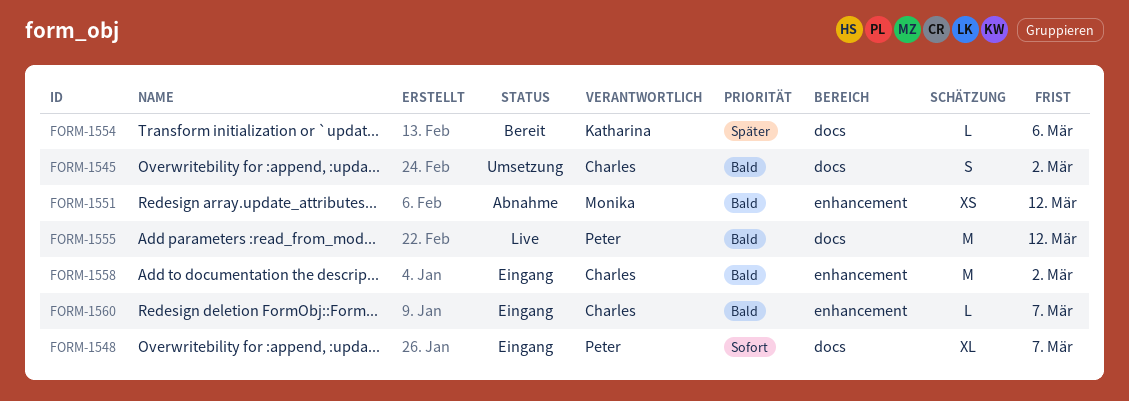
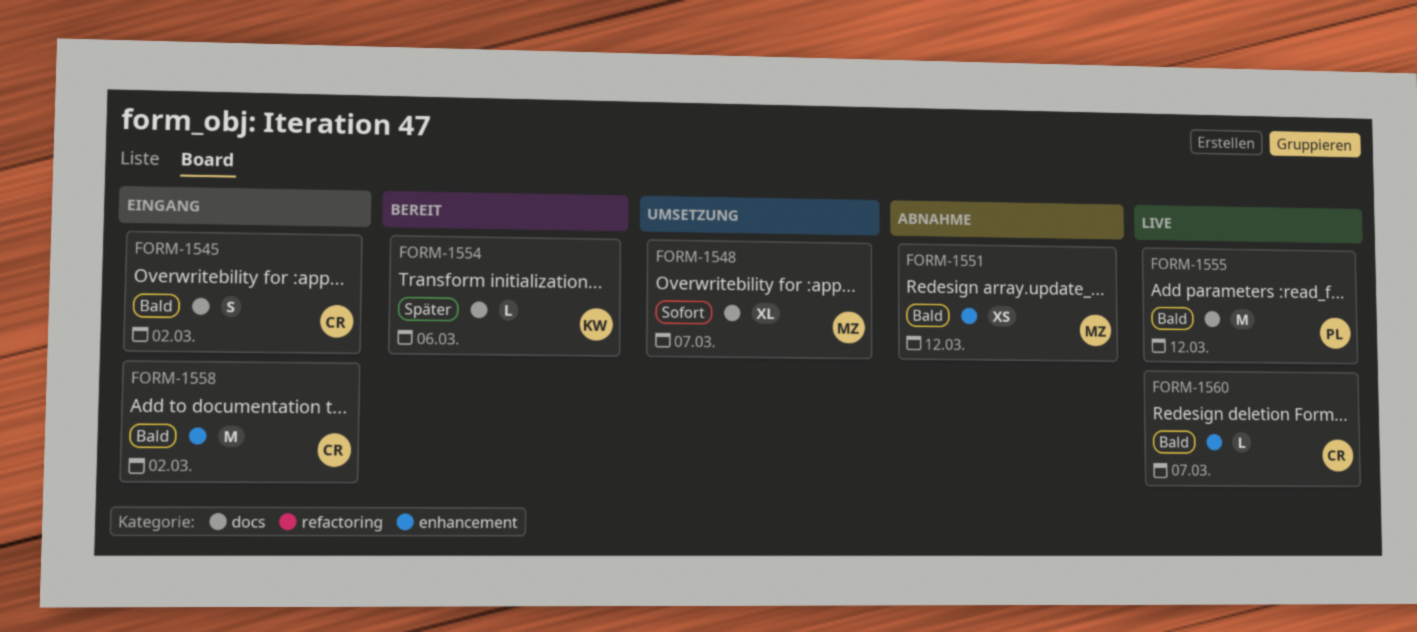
FORM-1545, status: Umsetzung -> Eingang
FORM-1548, status: Eingang -> Umsetzung
FORM-1548, owner: Peter -> Monika
FORM-1560, status: Eingang -> Live

